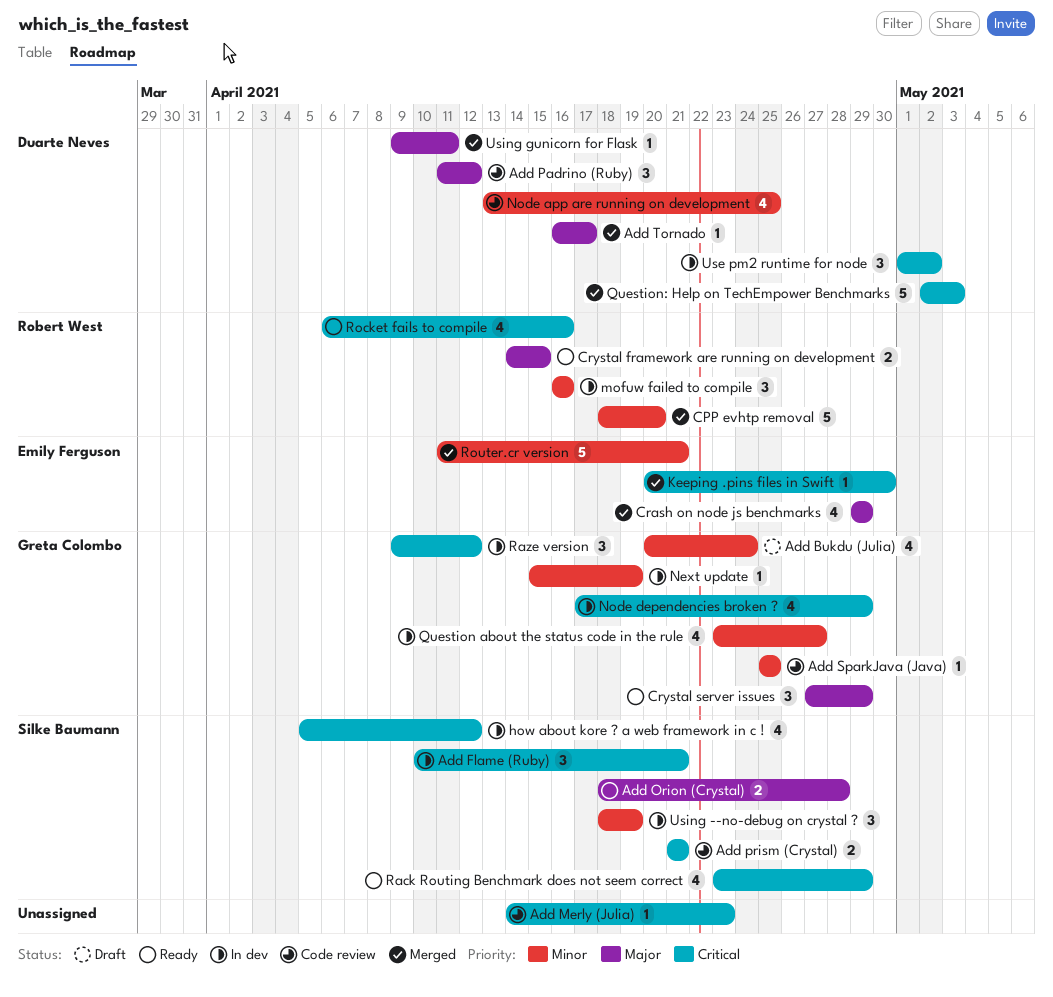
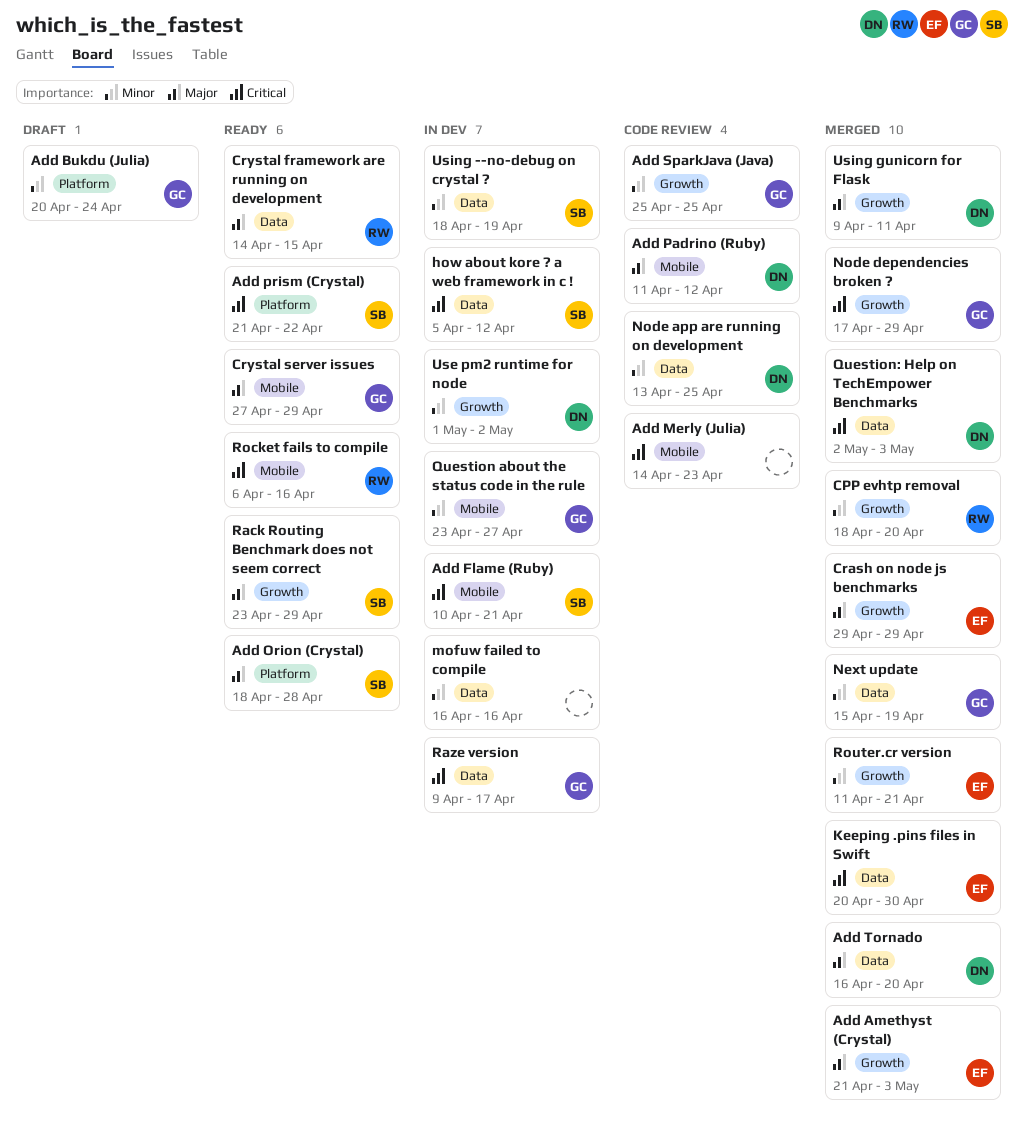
Add Amethyst (Crystal): none -> present
Add prism (Crystal), status: Code review -> Ready
Add prism (Crystal), due: Apr 21 -> Apr 22
Add Tornado, due: Apr 17 -> Apr 20
mofuw failed to compile, owner: Robert West -> none
Next update, status: In dev -> Merged
Node dependencies broken ?, status: In dev -> Merged
Rack Routing Benchmark does not seem correct, priority: Critical -> Major
Raze version, due: Apr 12 -> Apr 17
Use pm2 runtime for node, priority: Critical -> Minor

